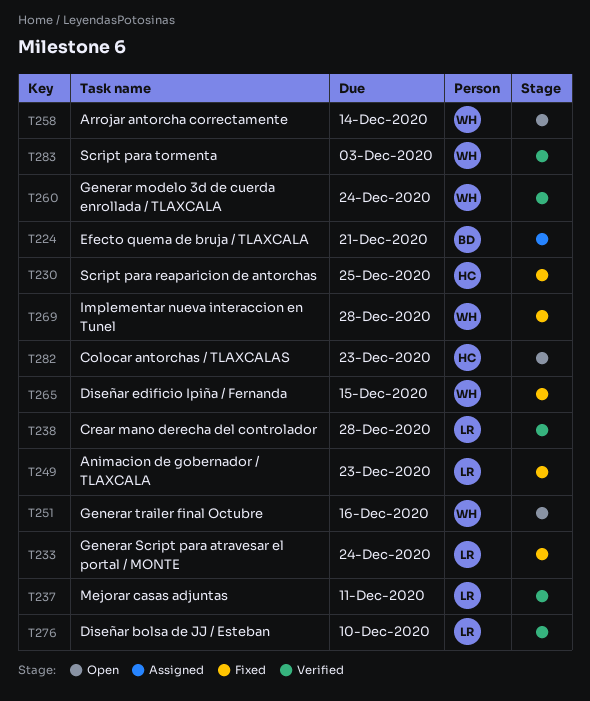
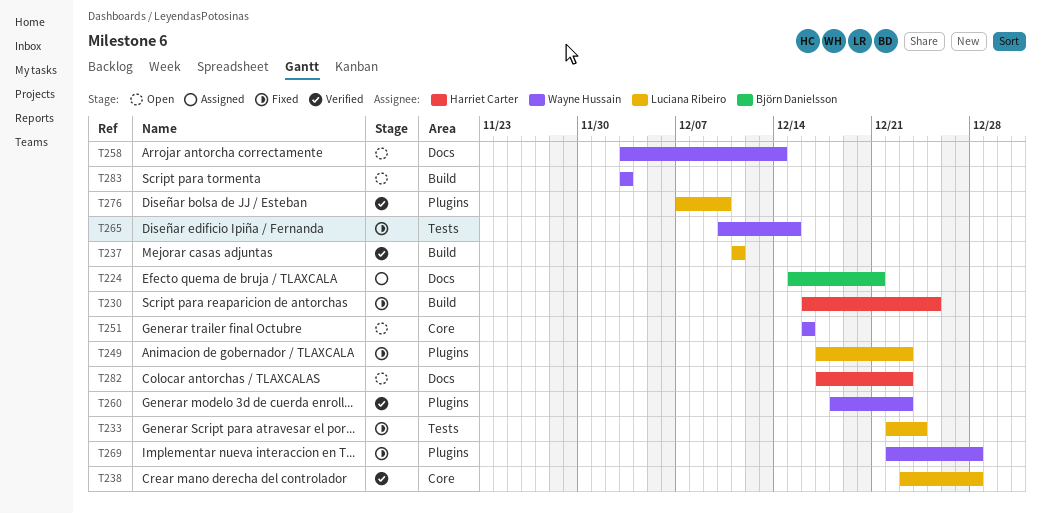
T260, due: Dec 24 -> Dec 23
T283, status: Verified -> Open

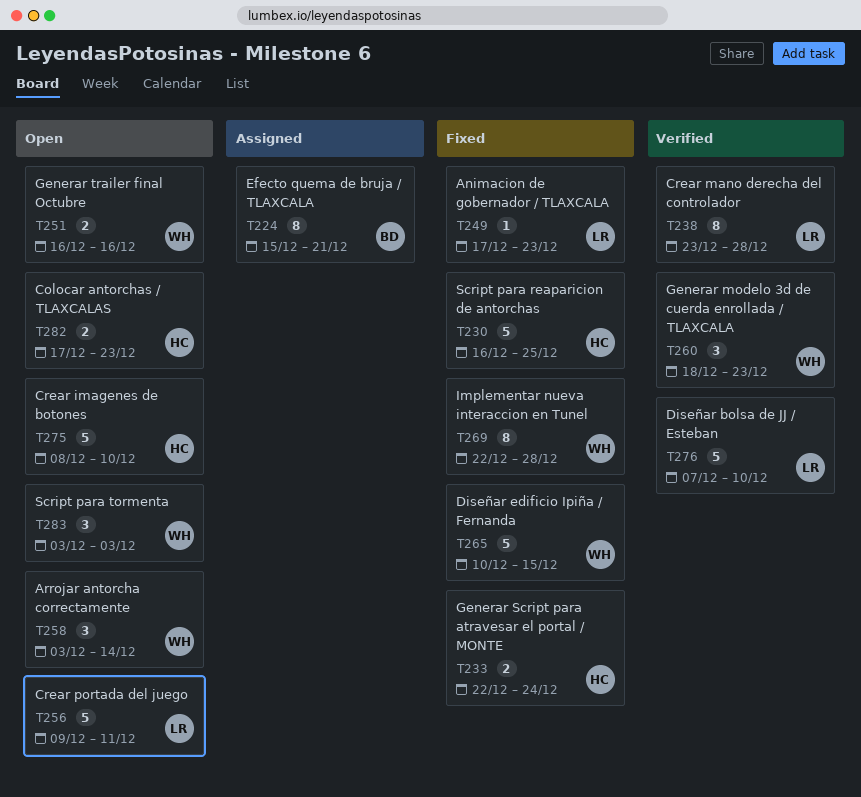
T233, owner: Luciana Ribeiro -> Harriet Carter
T237: present -> none
T256: none -> present
T275: none -> present

